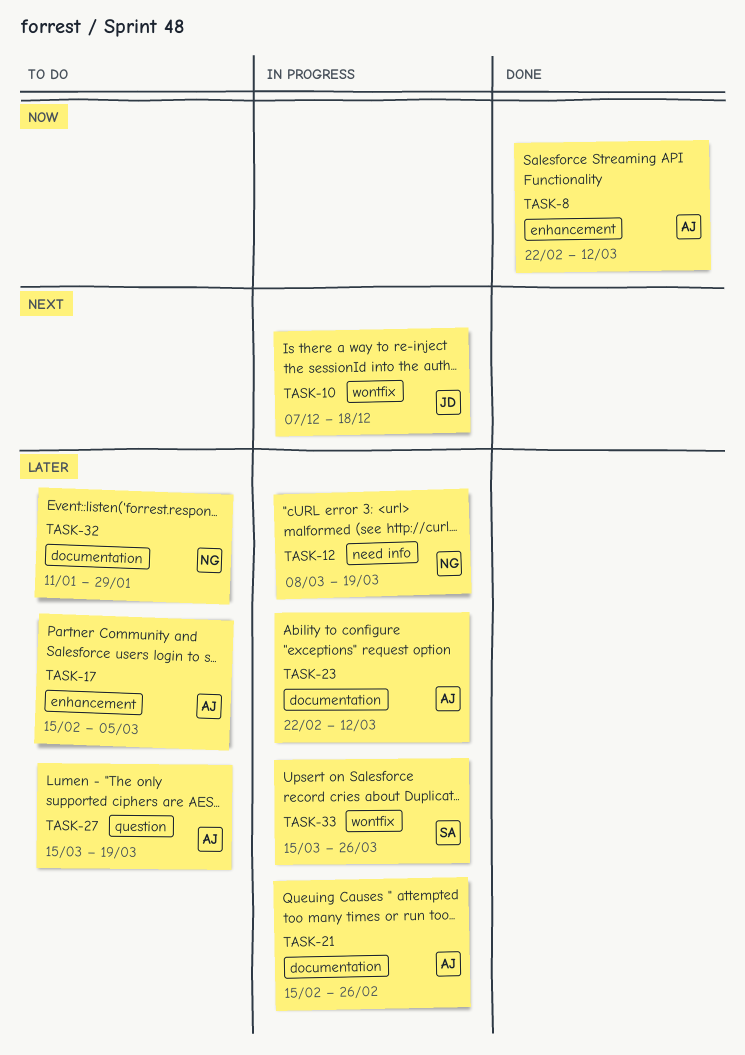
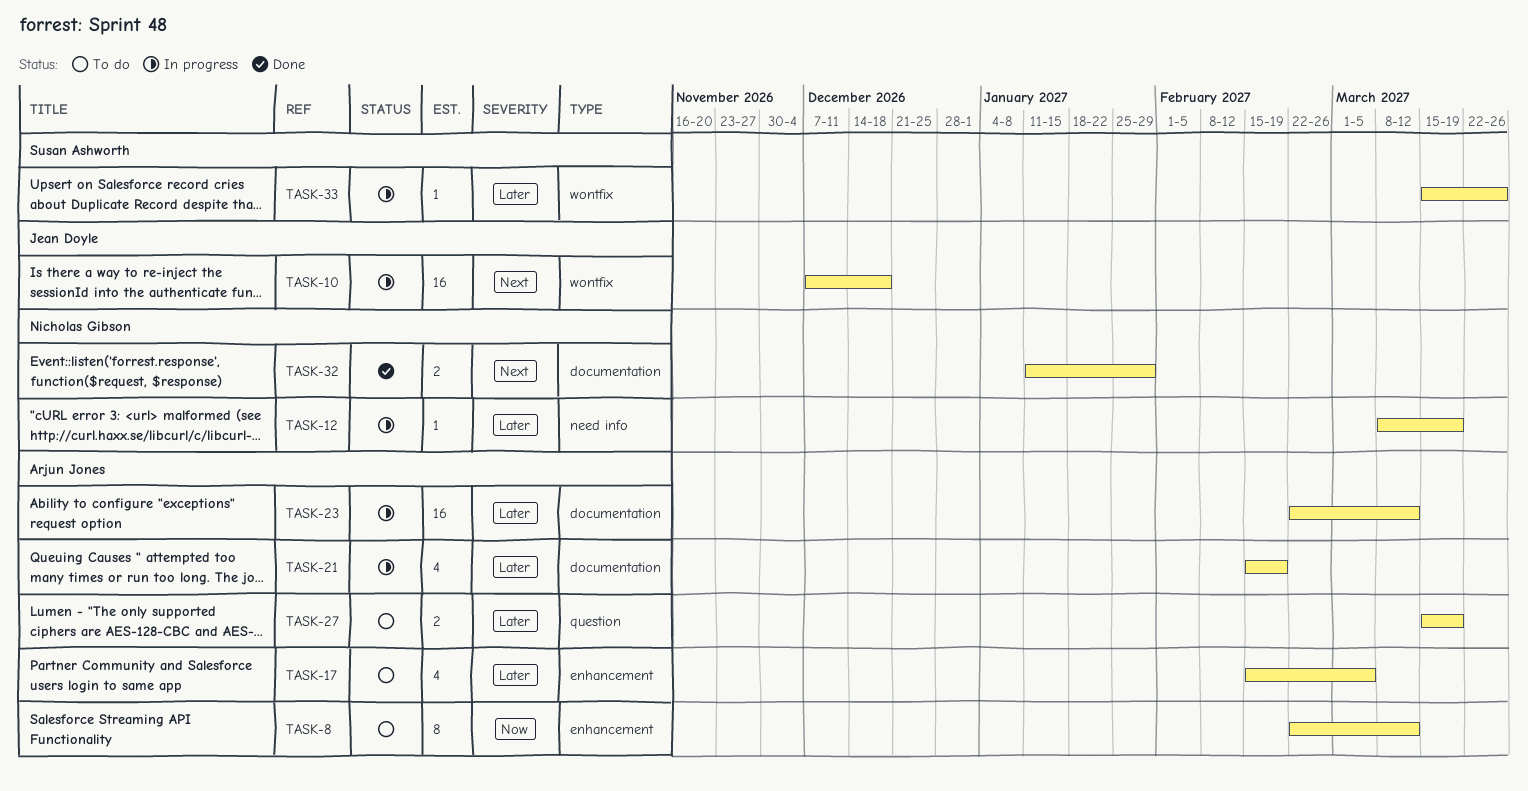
TASK-8, status: Done -> To do
TASK-21, due: Feb 26 -> Feb 19
TASK-32, status: To do -> Done
TASK-32, priority: Later -> Next

